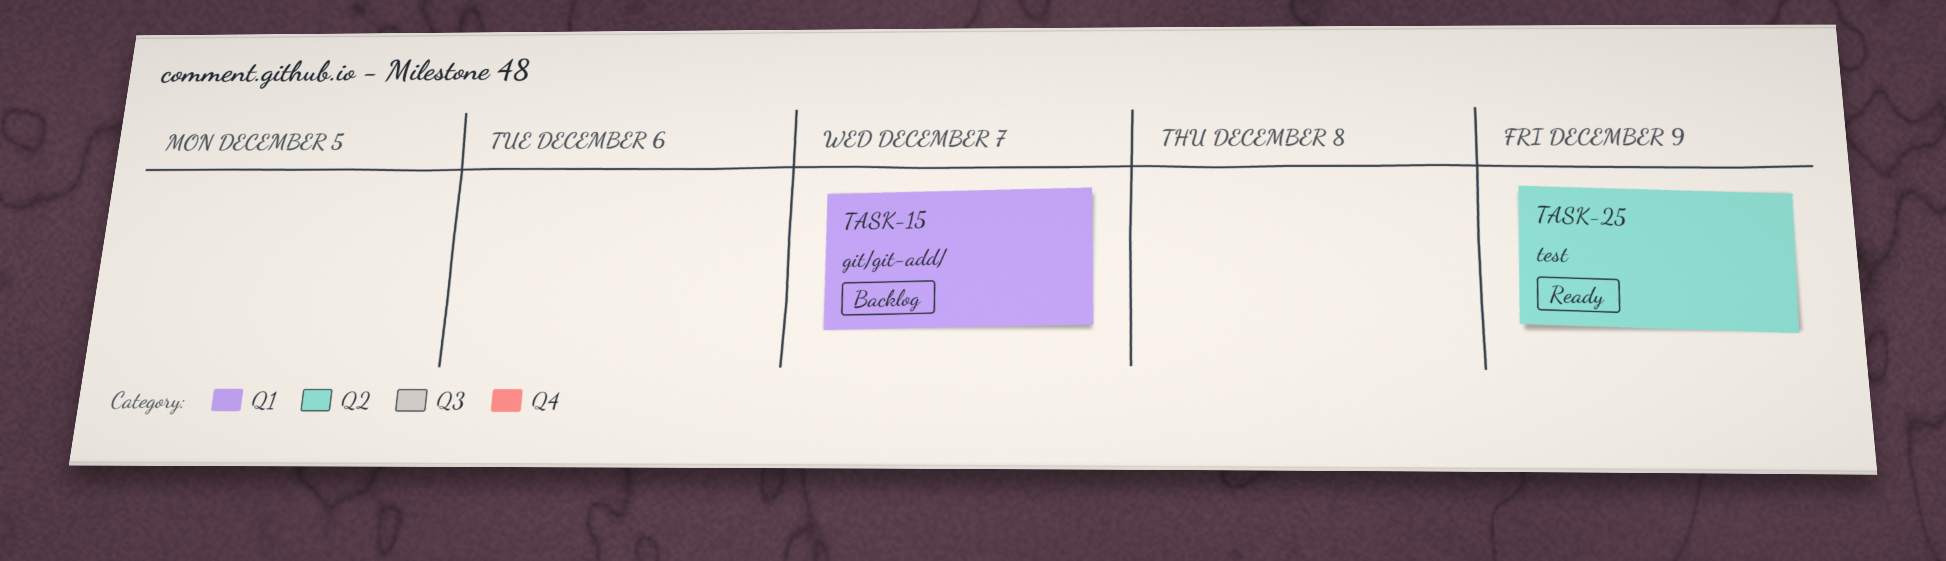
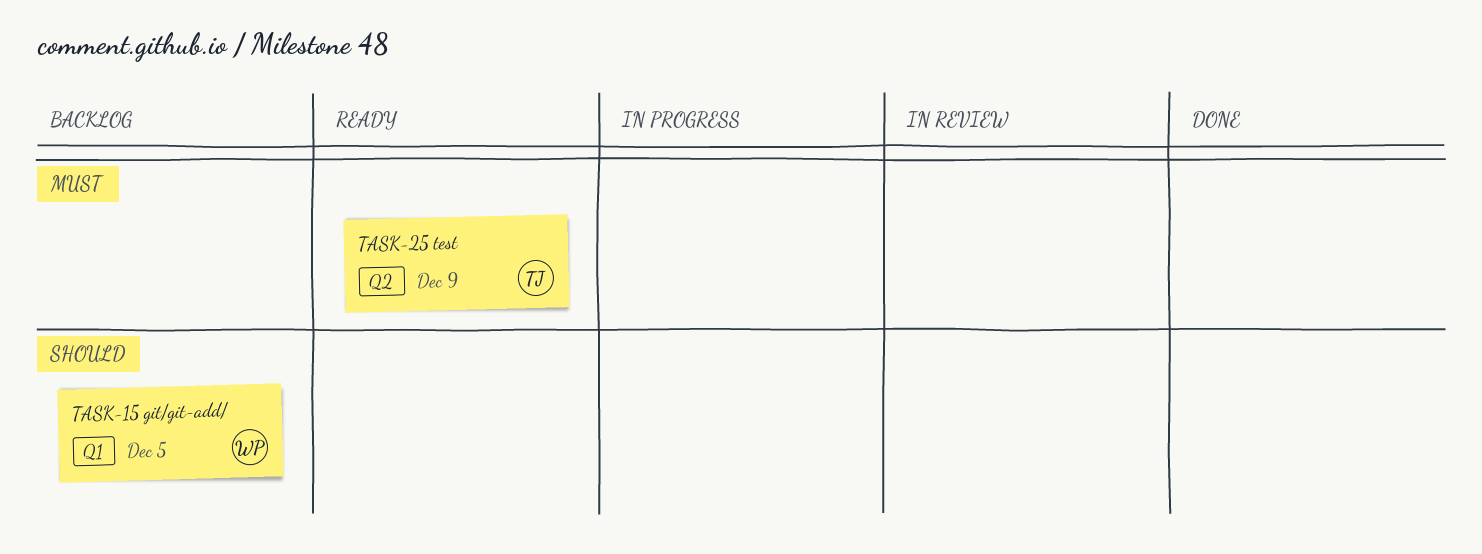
TASK-15, due: Dec 7 -> Dec 5

